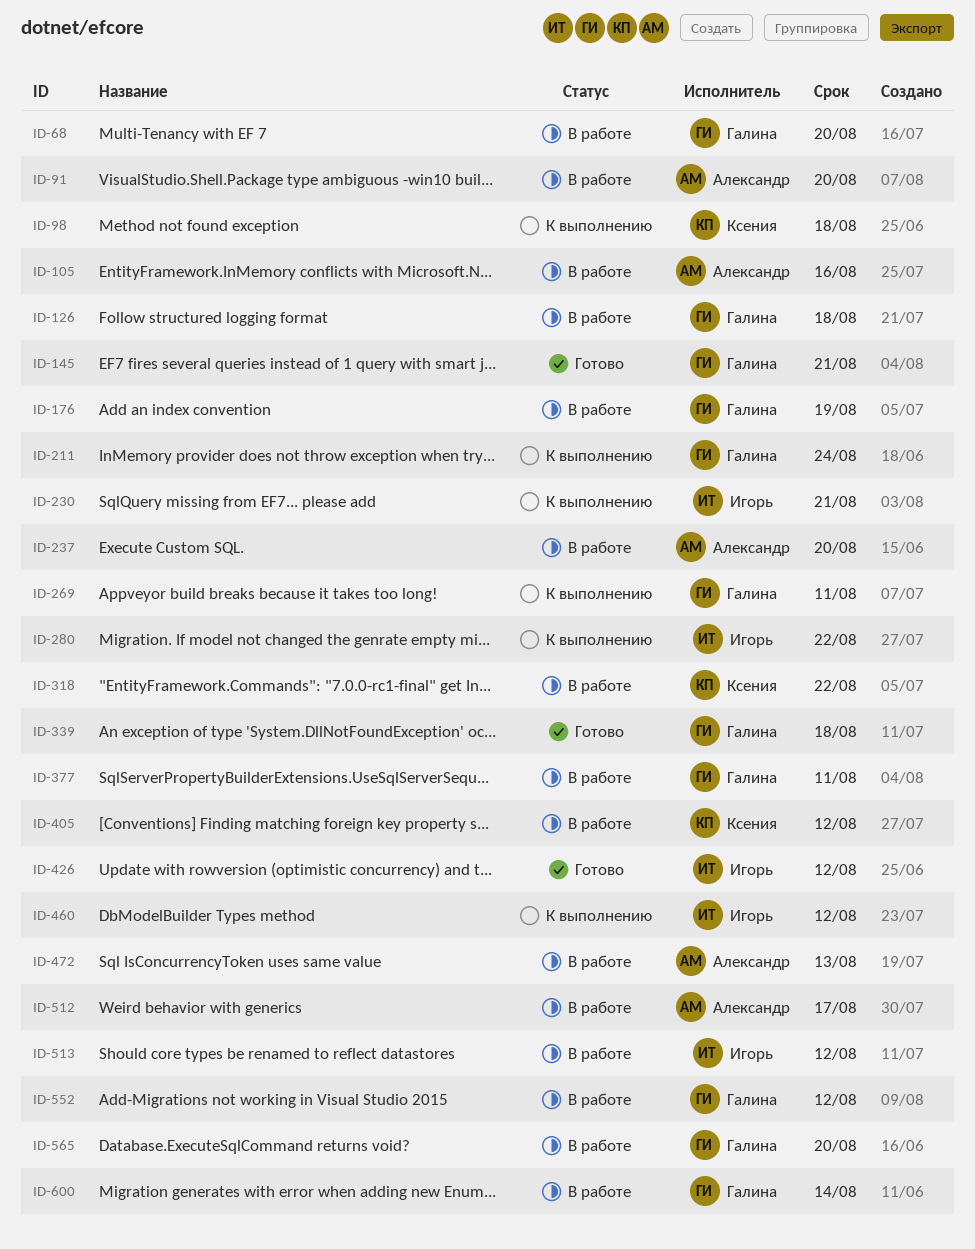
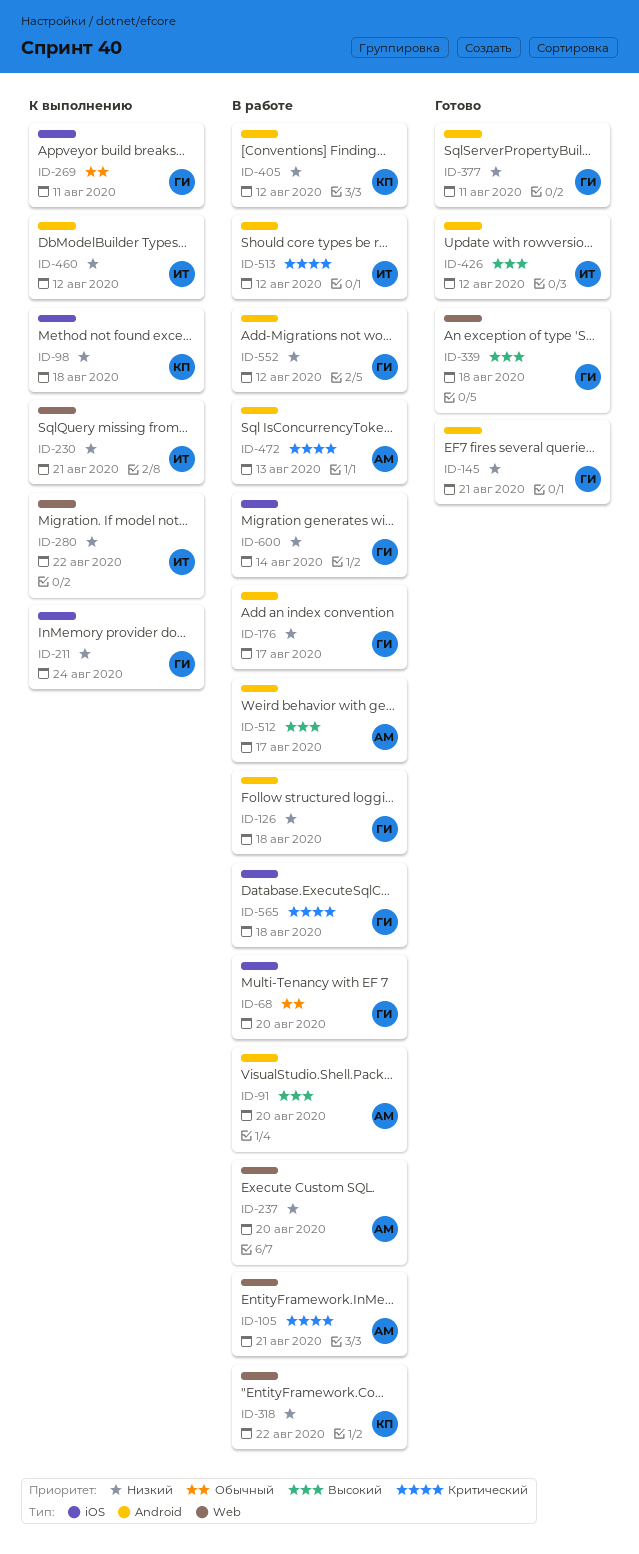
ID-105, due: Aug 16 -> Aug 21
ID-176, due: Aug 19 -> Aug 17
ID-377, status: В работе -> Готово
ID-565, due: Aug 20 -> Aug 18

